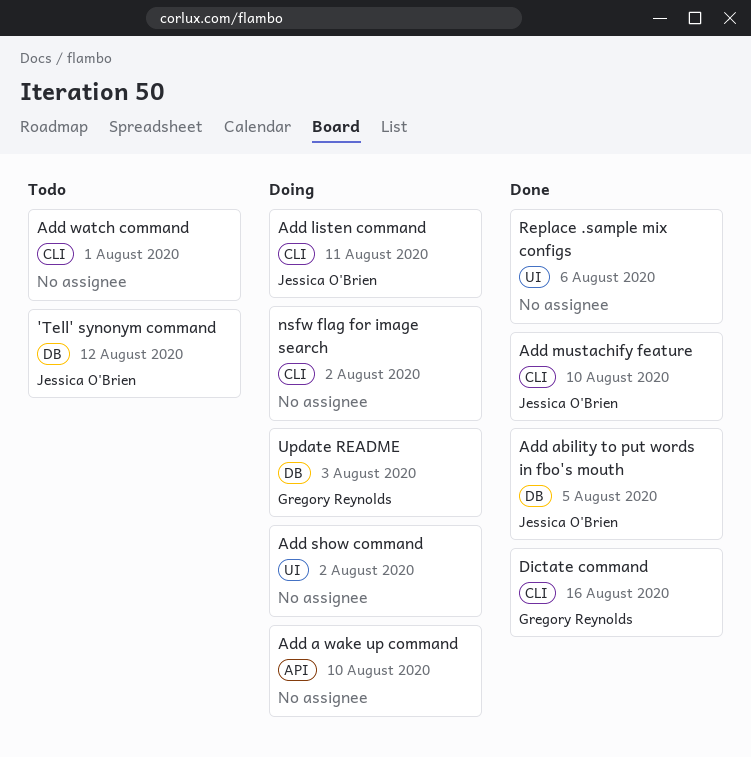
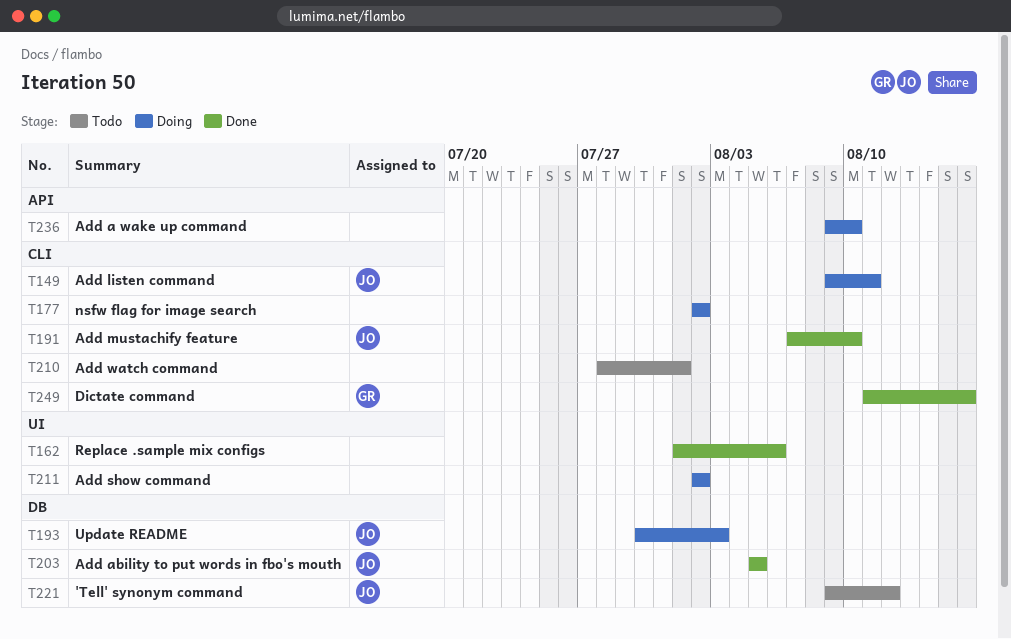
Update README, owner: Gregory Reynolds -> Jessica O'Brien

